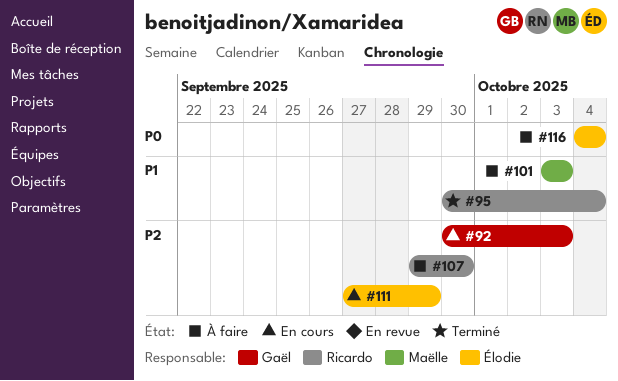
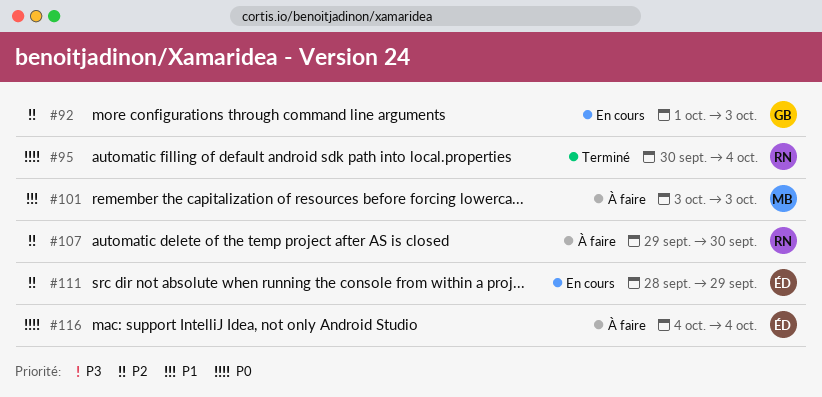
#92, start: Sep 30 -> Oct 1
#95, priority: P1 -> P0
#111, start: Sep 27 -> Sep 28

